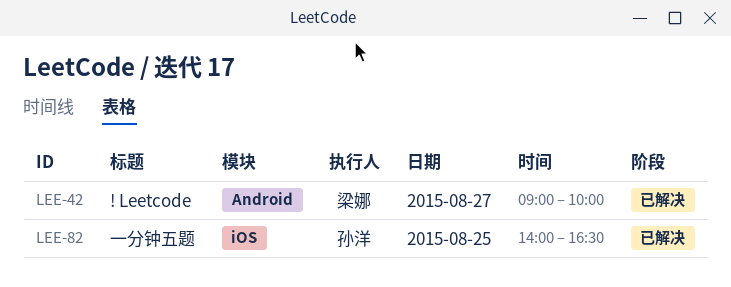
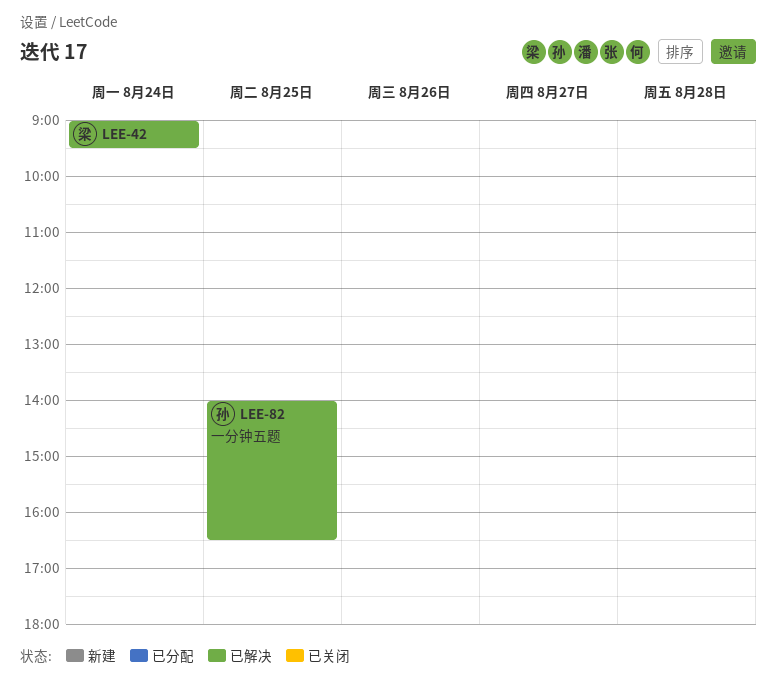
LEE-42, day: Aug 27 -> Aug 24
LEE-42, ends: 10:00 -> 09:30

